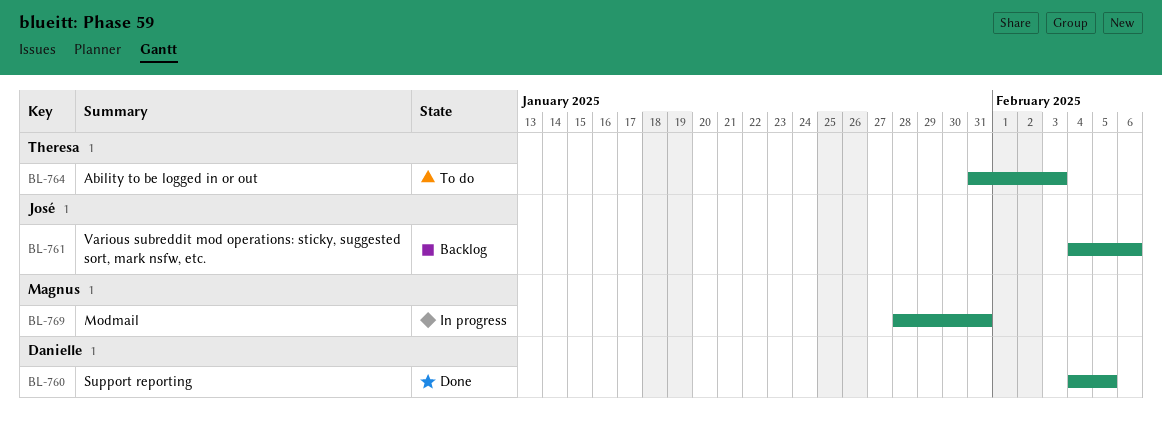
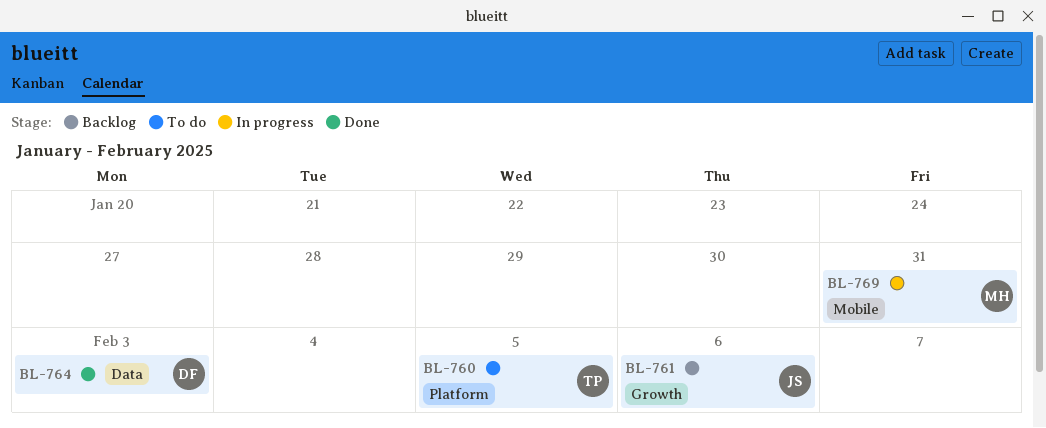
BL-760, status: Done -> To do
BL-760, owner: Danielle -> Theresa
BL-764, status: To do -> Done
BL-764, owner: Theresa -> Danielle

